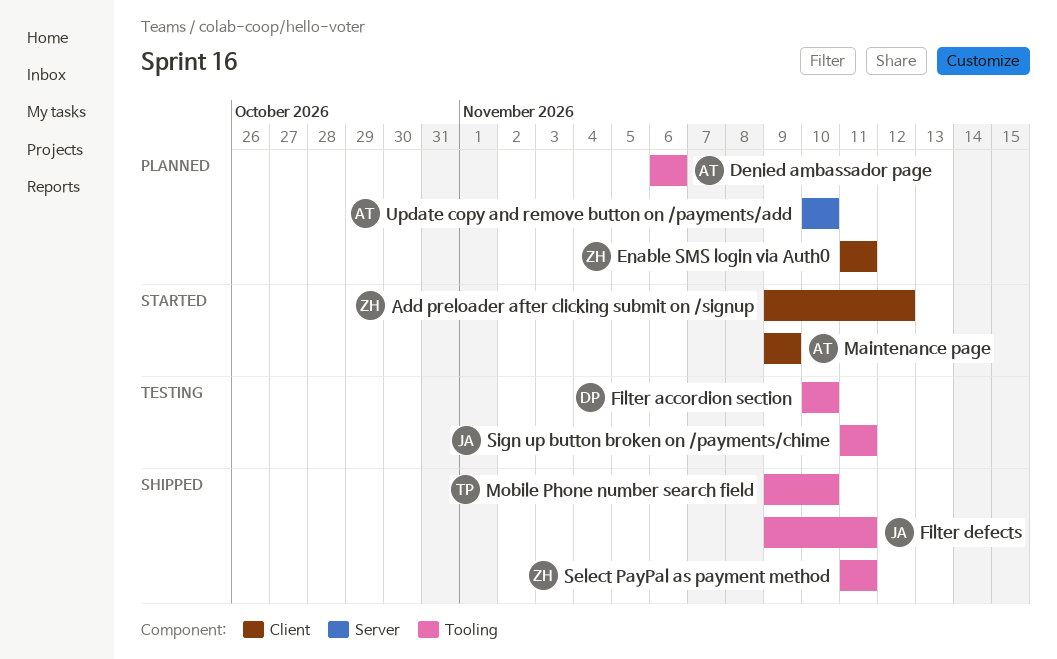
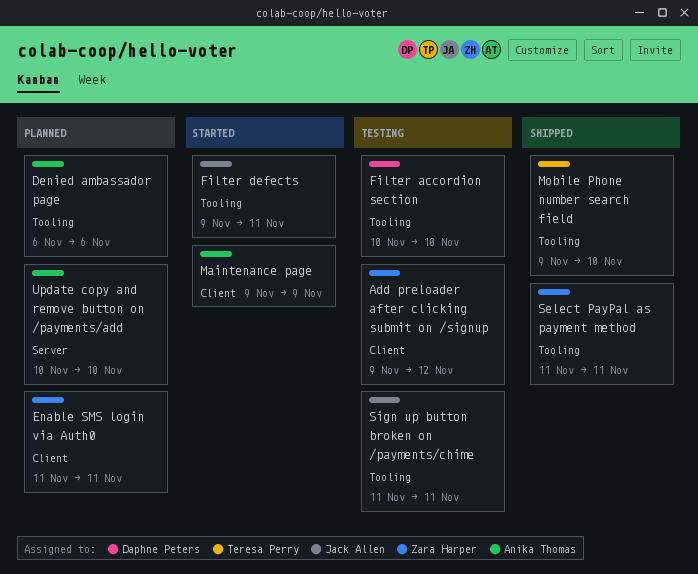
Add preloader after clicking submit on /signup, status: Started -> Testing
Filter defects, status: Shipped -> Started

